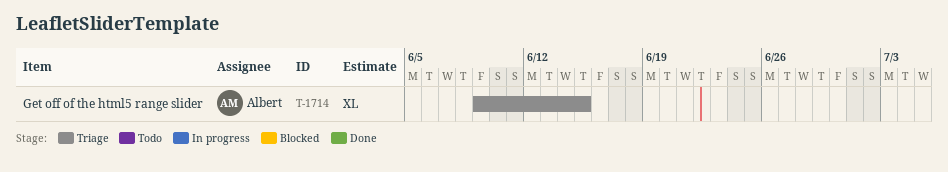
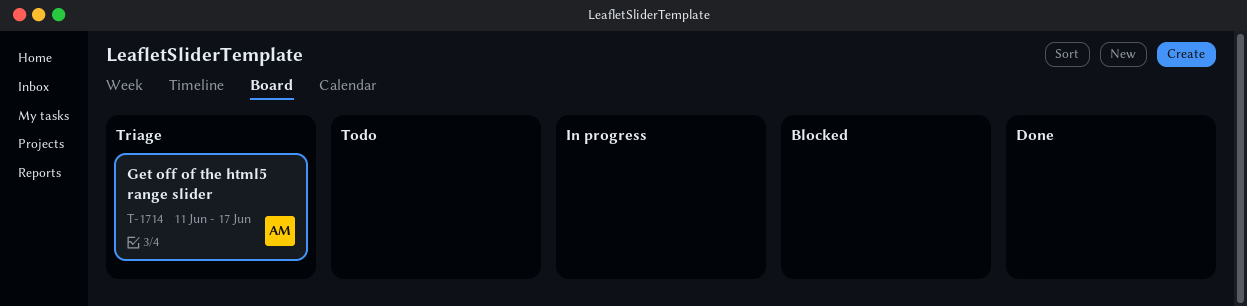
T-1714, start: Jun 9 -> Jun 11
T-1714, due: Jun 15 -> Jun 17

